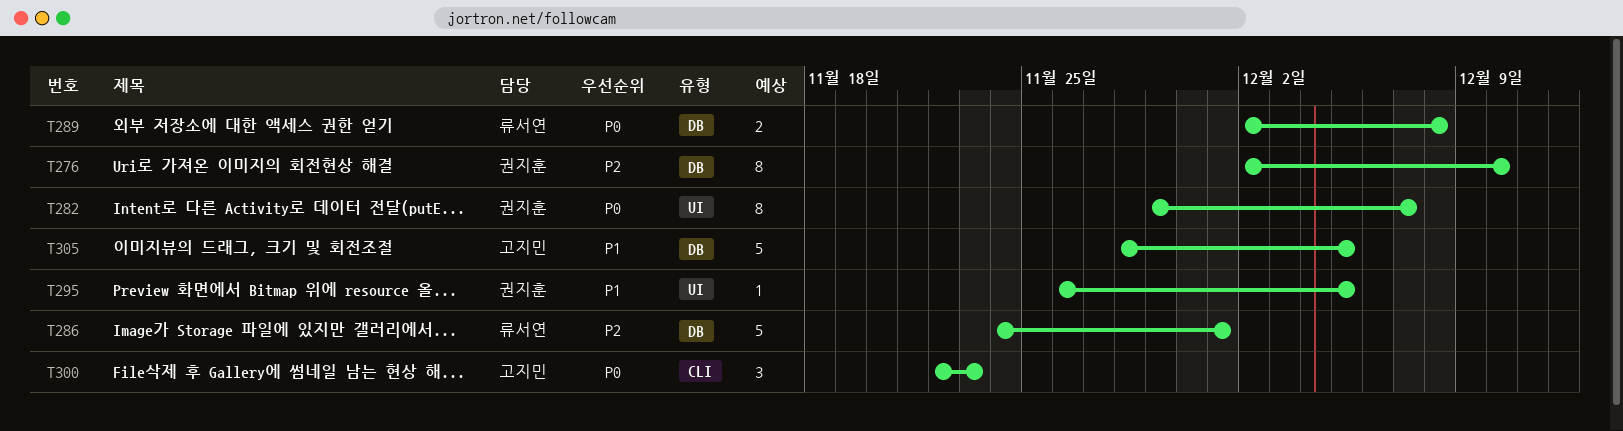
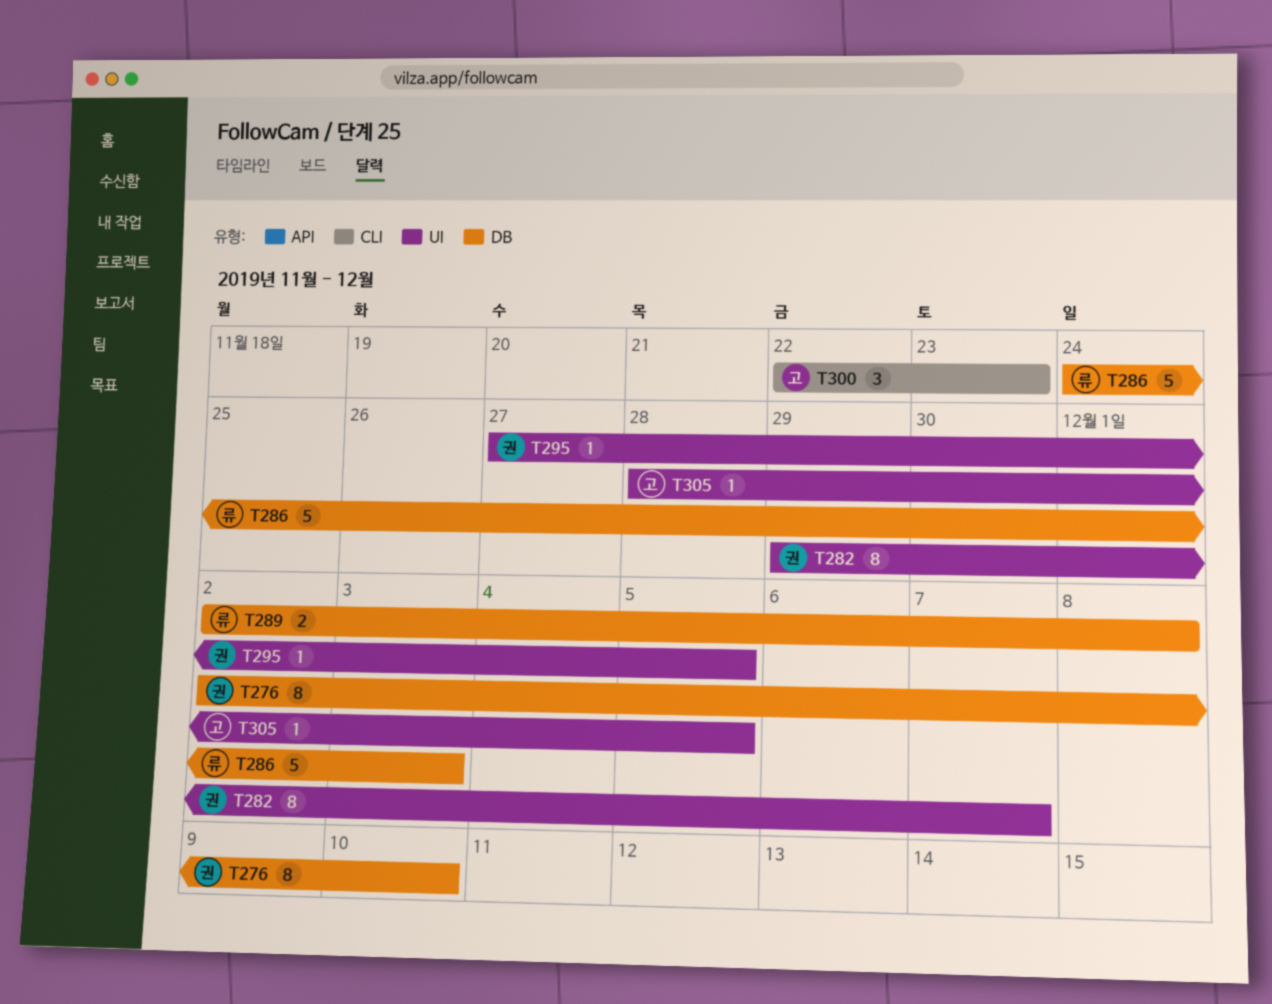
T286, due: Dec 1 -> Dec 3
T295, start: Nov 26 -> Nov 27
T305, label: DB -> UI
T305, estimate: 5 -> 1

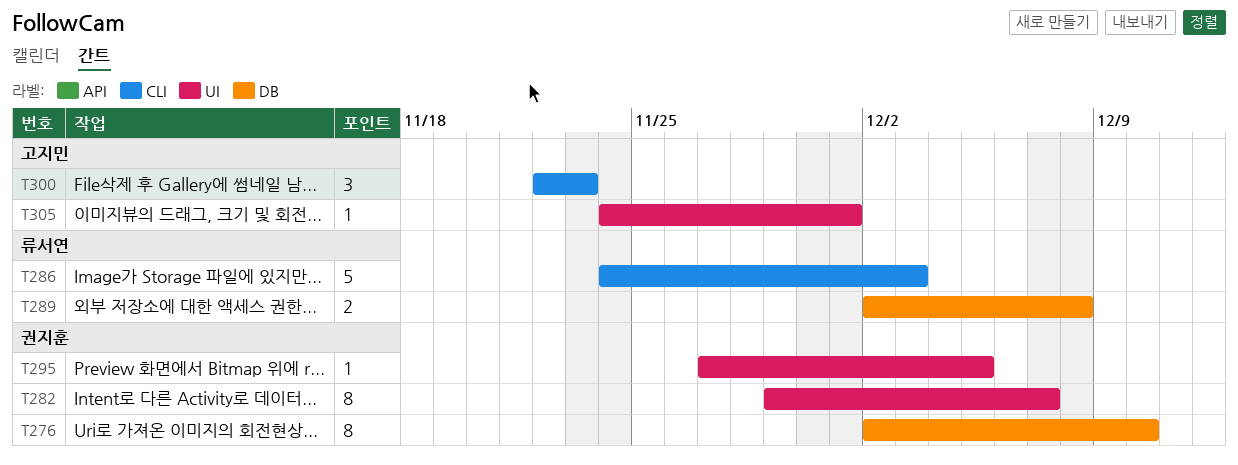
T286, label: DB -> CLI
T305, start: Nov 28 -> Nov 24
T305, due: Dec 5 -> Dec 1

